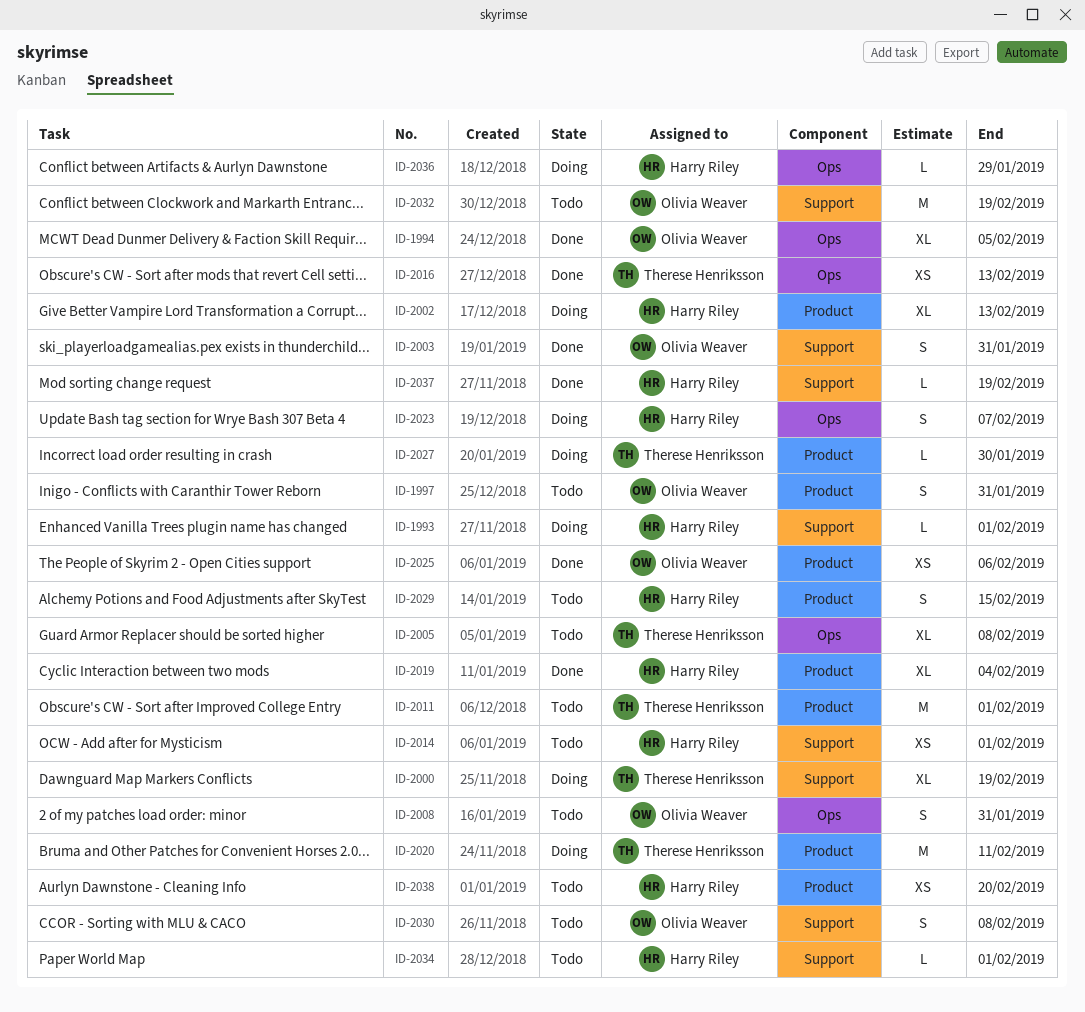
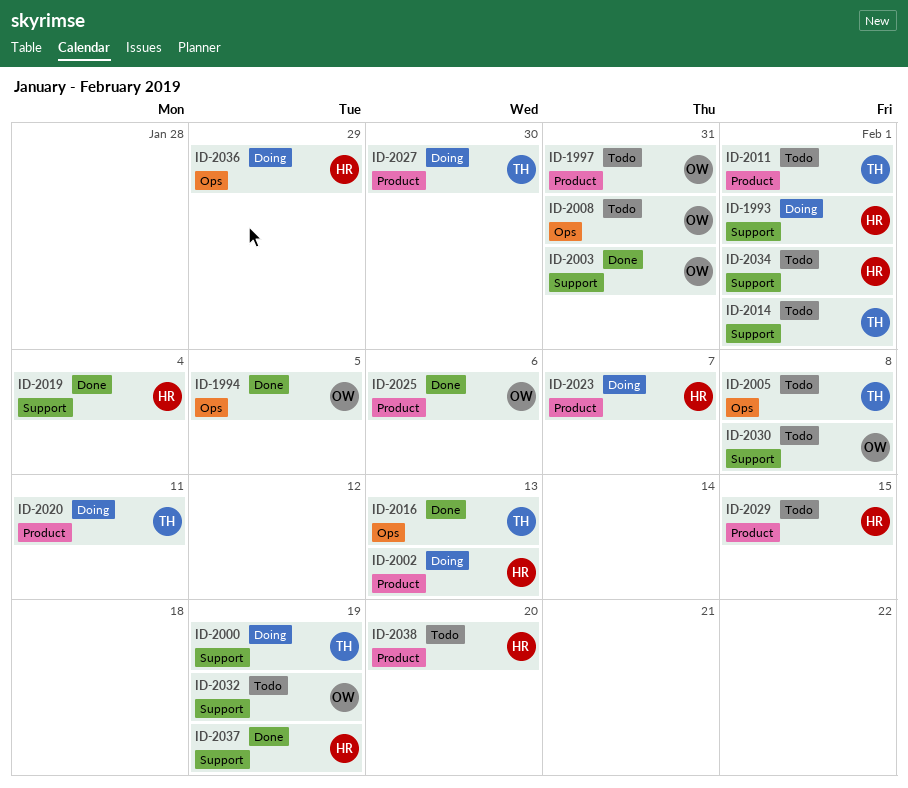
ID-2014, owner: Harry Riley -> Therese Henriksson
ID-2019, label: Product -> Support
ID-2023, label: Ops -> Product

